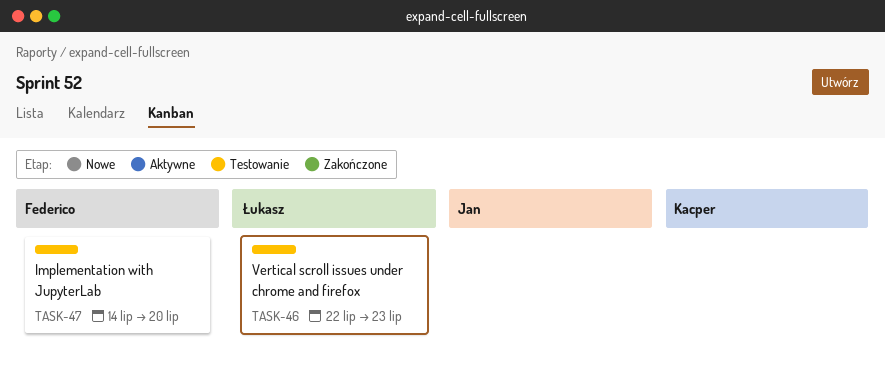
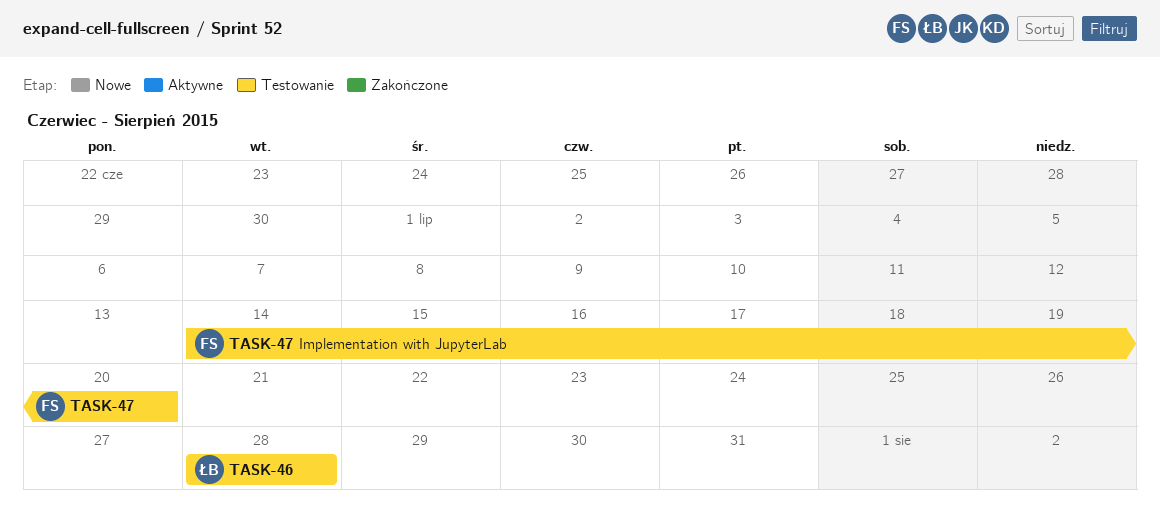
TASK-46, start: Jul 22 -> Jul 28
TASK-46, due: Jul 23 -> Jul 28

